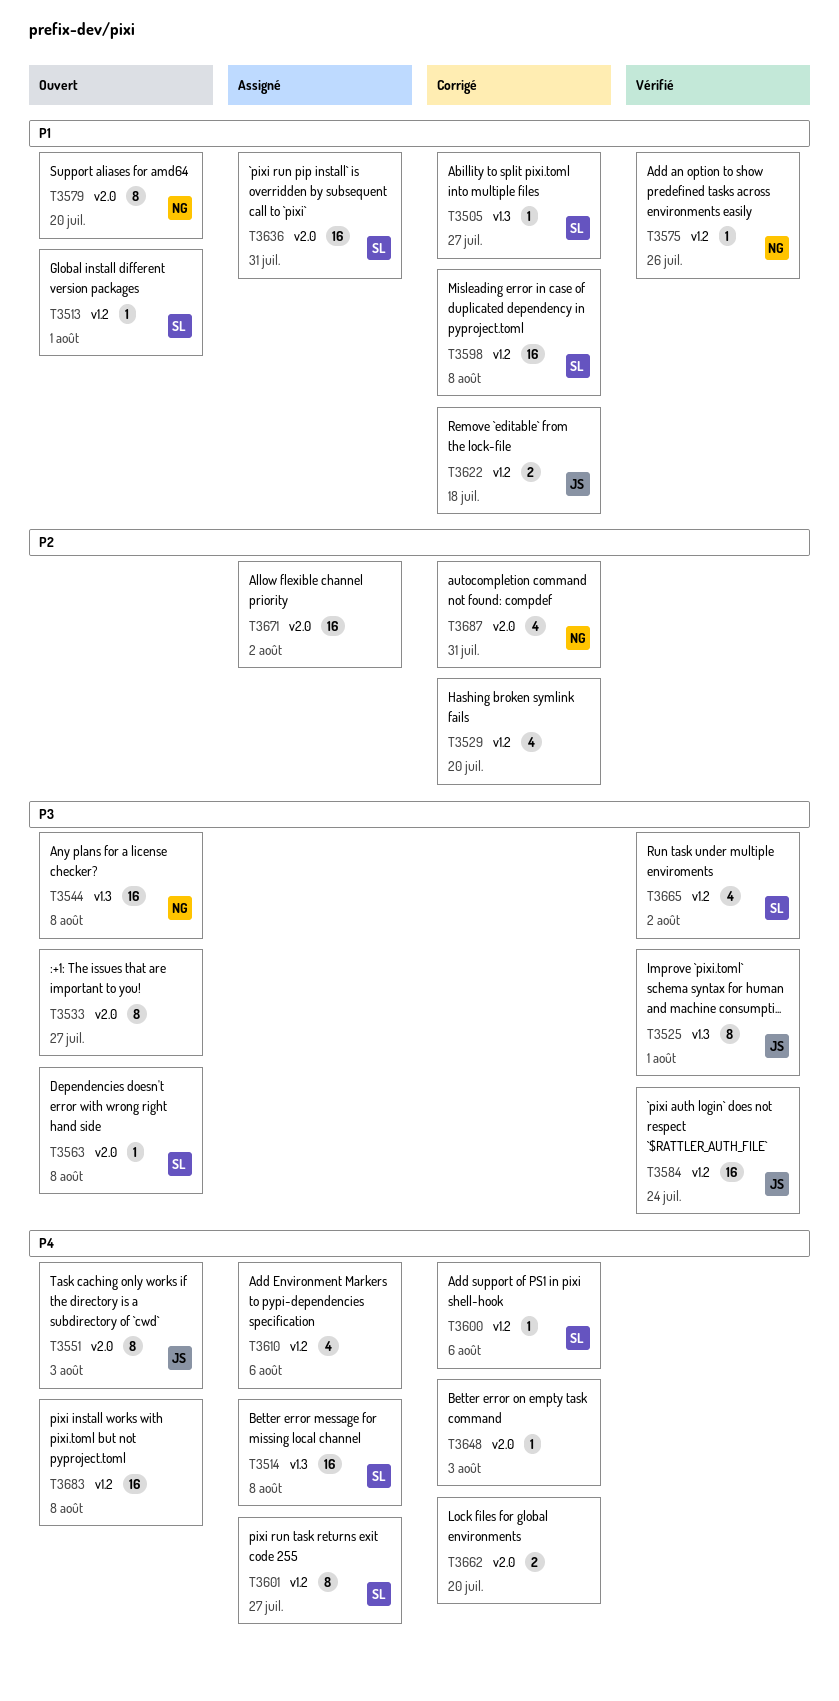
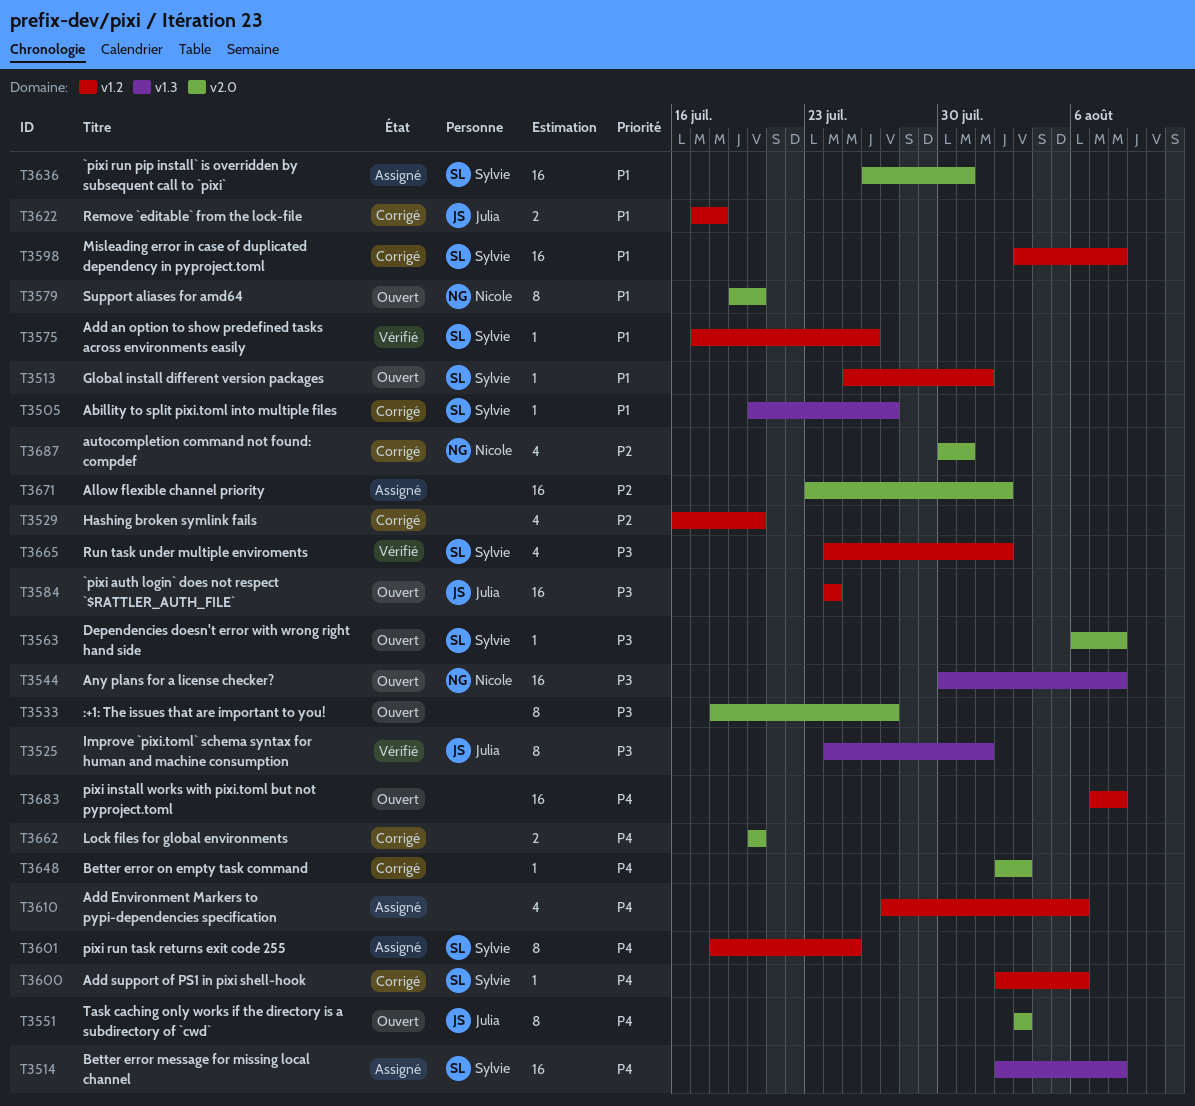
T3575, owner: Nicole -> Sylvie
T3584, status: Vérifié -> Ouvert
T3601, due: Jul 27 -> Jul 25

